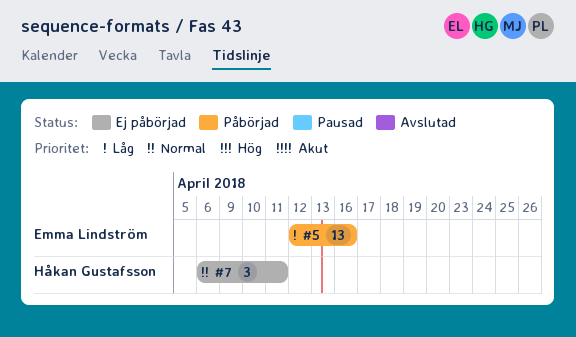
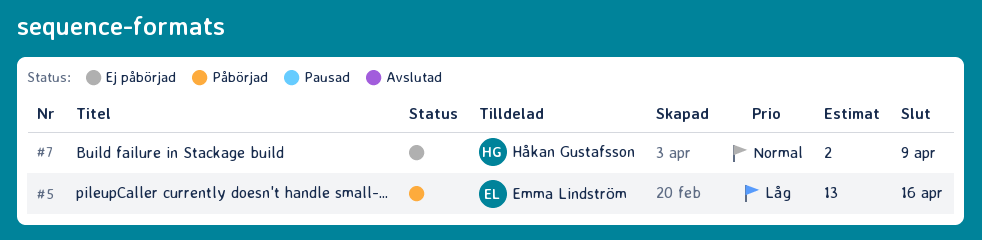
#7, estimate: 3 -> 2
#7, due: Apr 11 -> Apr 9

